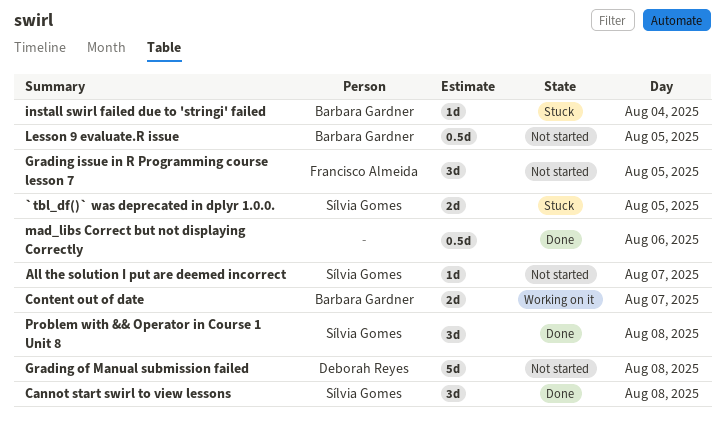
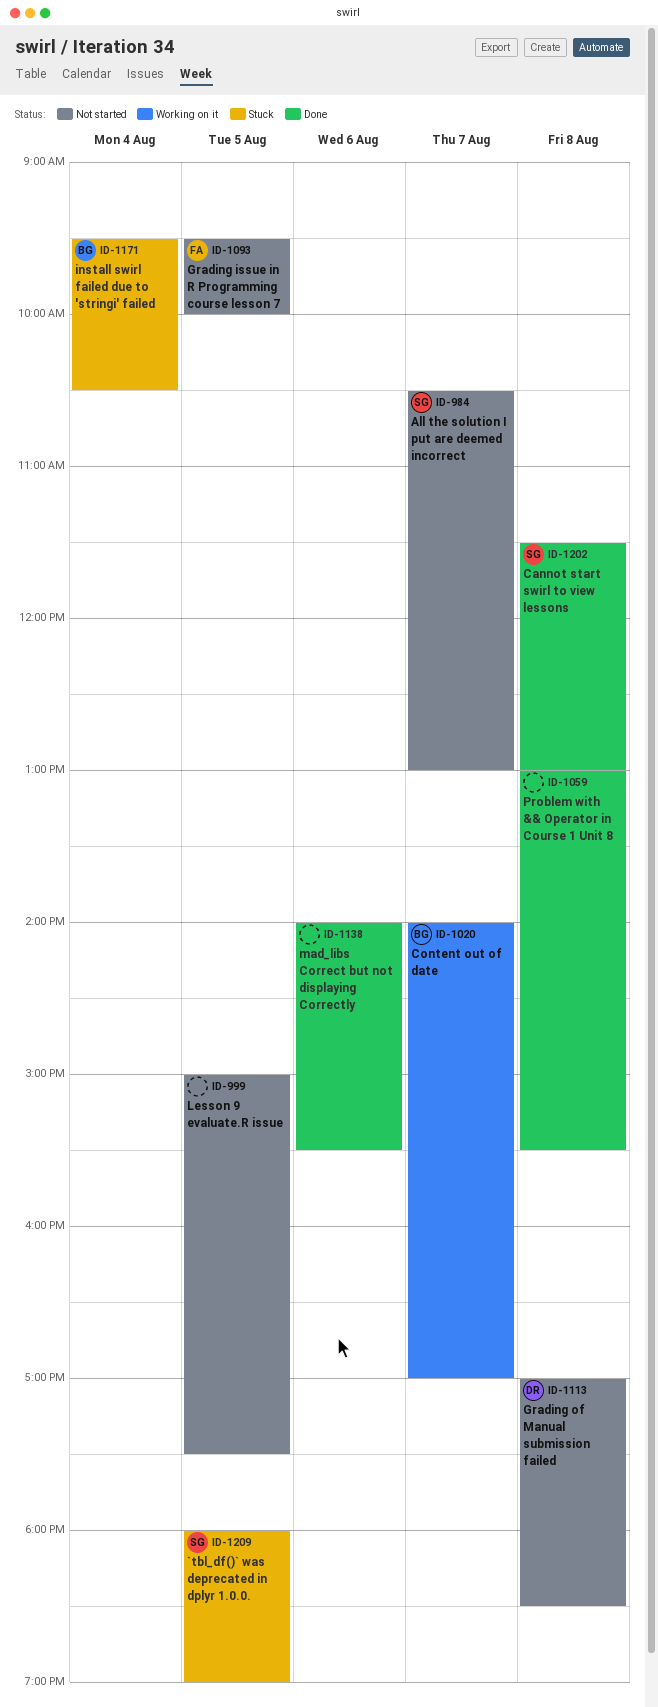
Lesson 9 evaluate.R issue, owner: Barbara Gardner -> none
Problem with && Operator in Course 1 Unit 8, owner: Sílvia Gomes -> none

